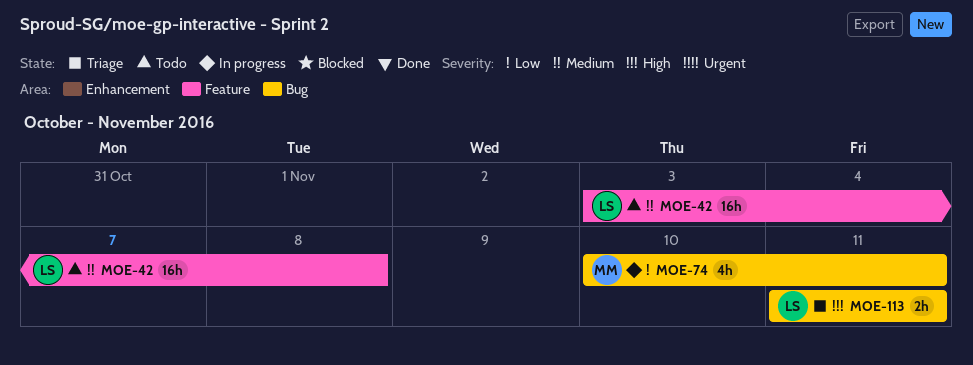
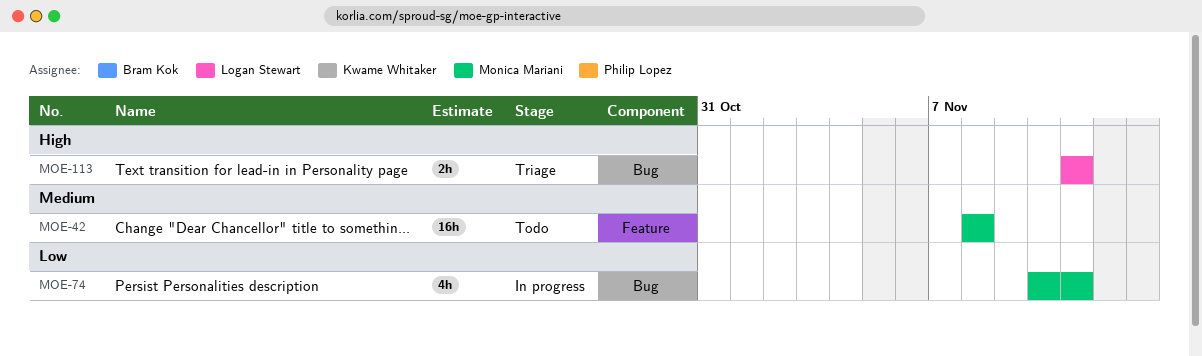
MOE-42, owner: Logan Stewart -> Monica Mariani
MOE-42, start: Nov 3 -> Nov 8

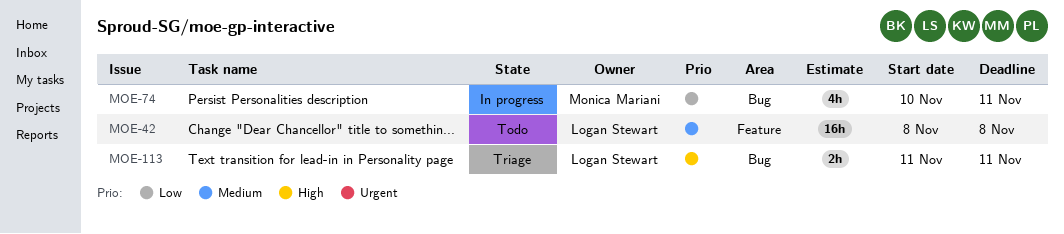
MOE-42, owner: Monica Mariani -> Logan Stewart

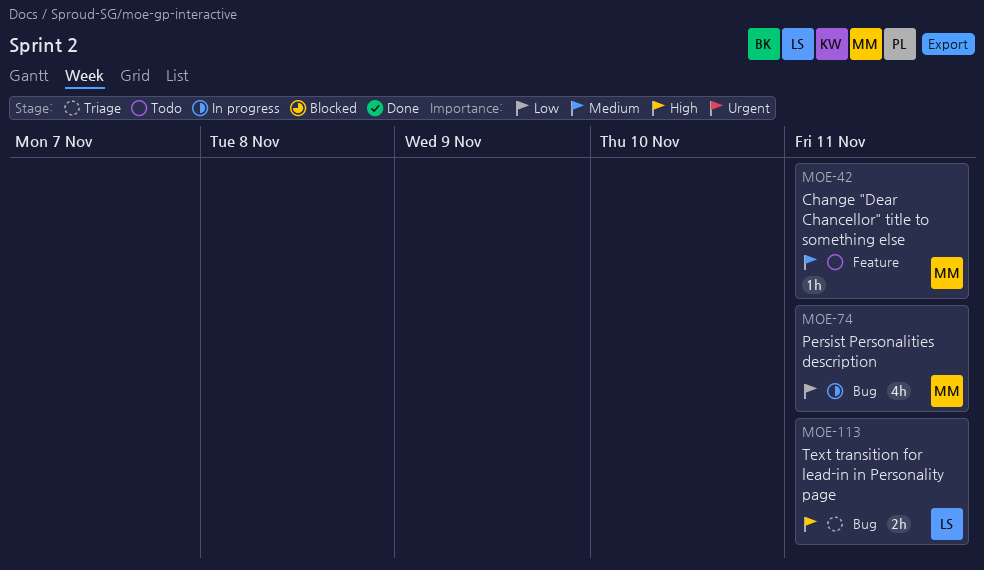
MOE-42, owner: Logan Stewart -> Monica Mariani
MOE-42, estimate: 16h -> 1h
MOE-42, due: Nov 8 -> Nov 11

